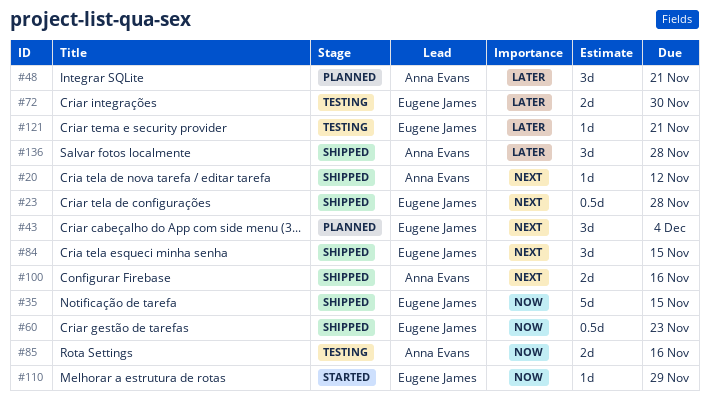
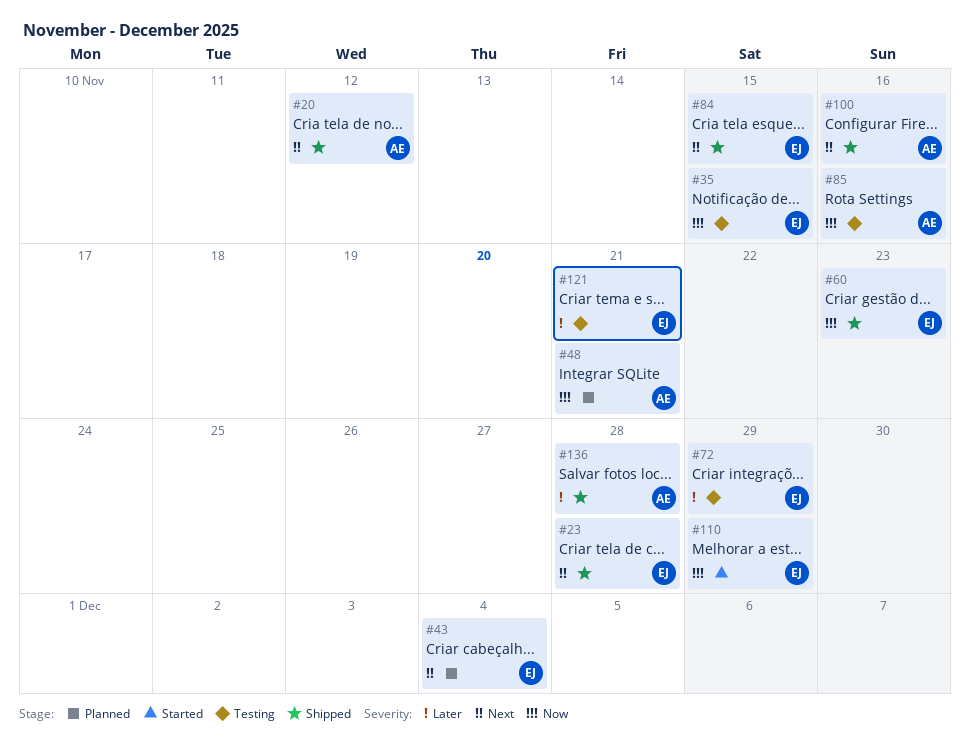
#35, status: Shipped -> Testing
#48, priority: Later -> Now
#72, due: Nov 30 -> Nov 29

